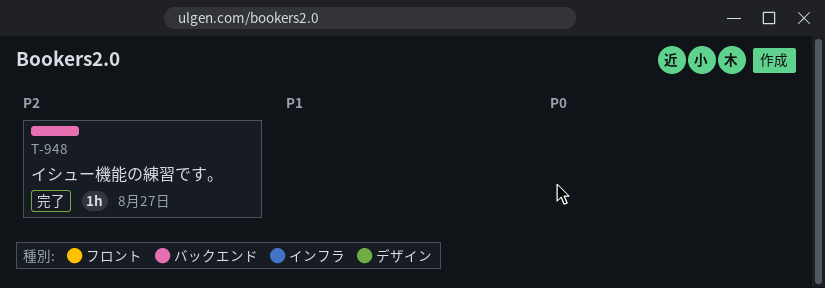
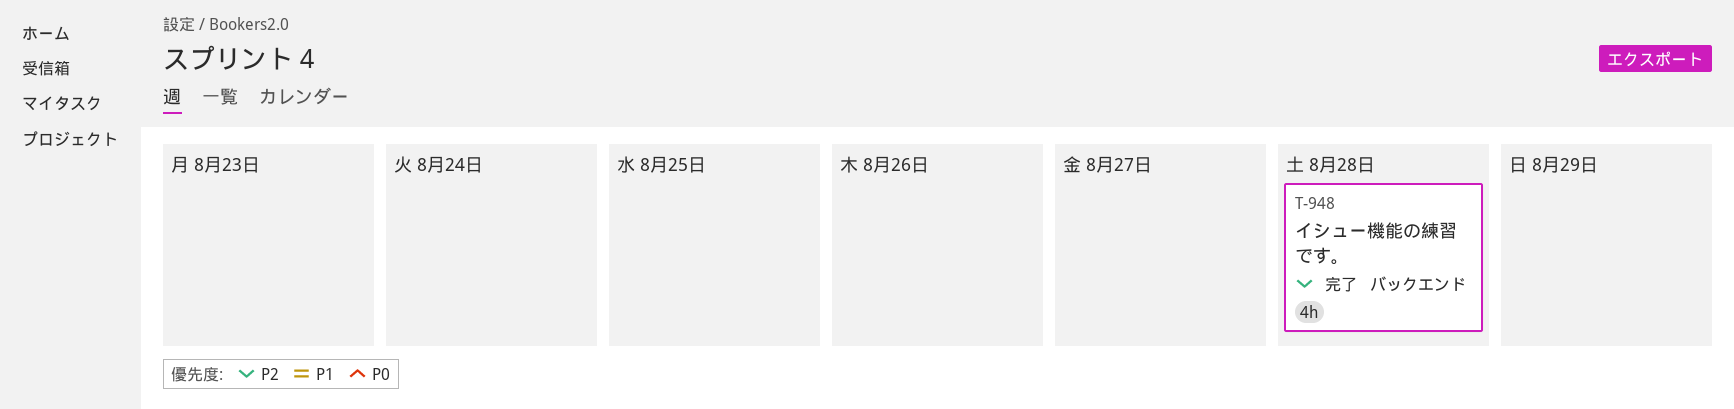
T-948, estimate: 1h -> 4h
T-948, due: Aug 27 -> Aug 28

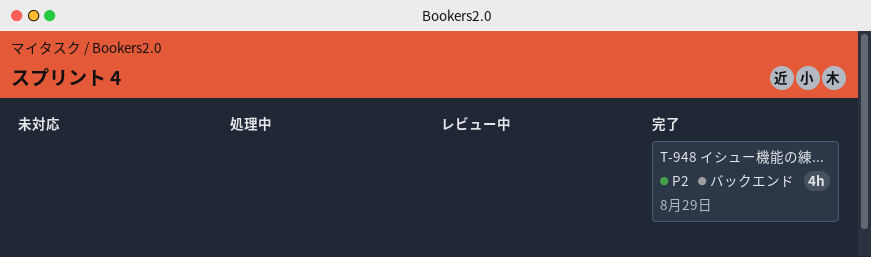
T-948, due: Aug 28 -> Aug 29

